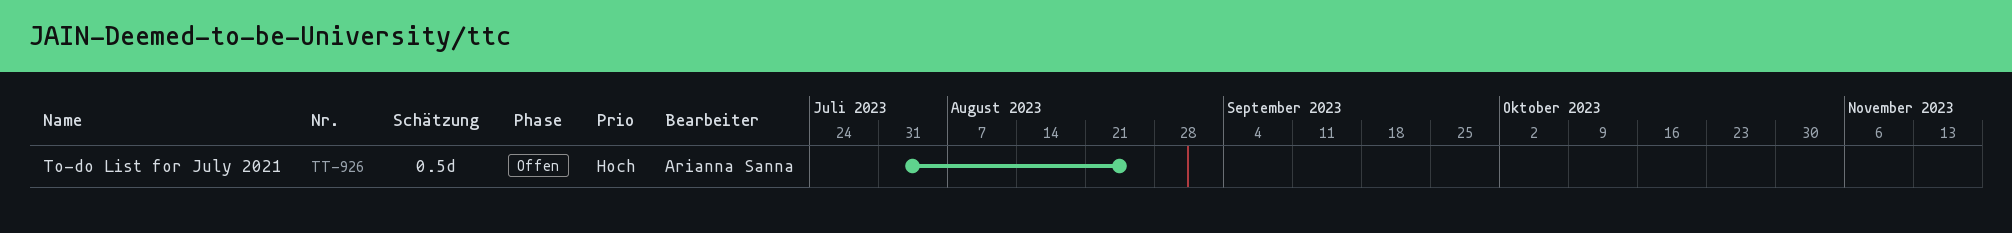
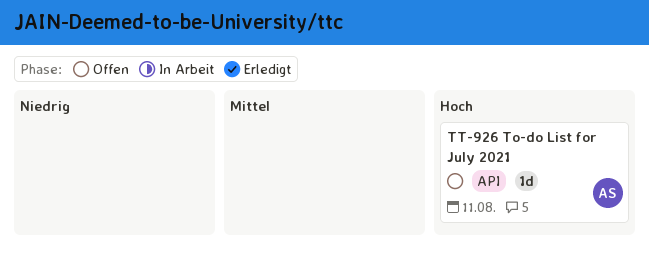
TT-926, estimate: 0.5d -> 1d
TT-926, due: Aug 25 -> Aug 11

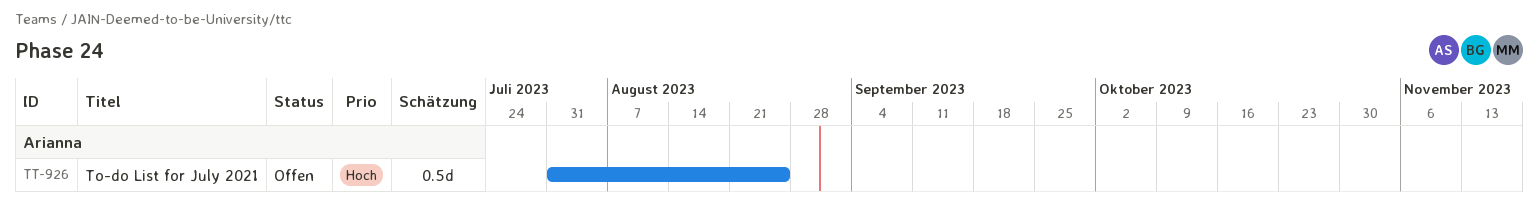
TT-926, estimate: 1d -> 0.5d
TT-926, due: Aug 11 -> Aug 25

